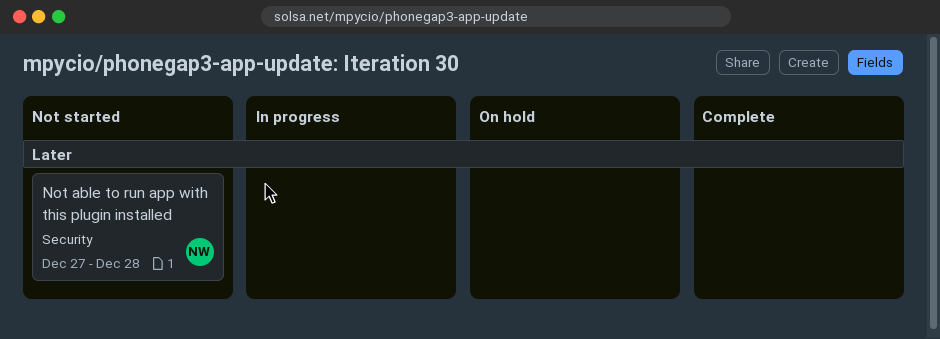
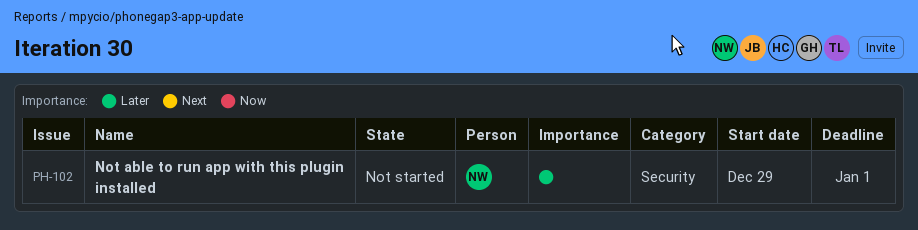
Not able to run app with this plugin installed, start: Dec 27 -> Dec 29
Not able to run app with this plugin installed, due: Dec 28 -> Jan 1

